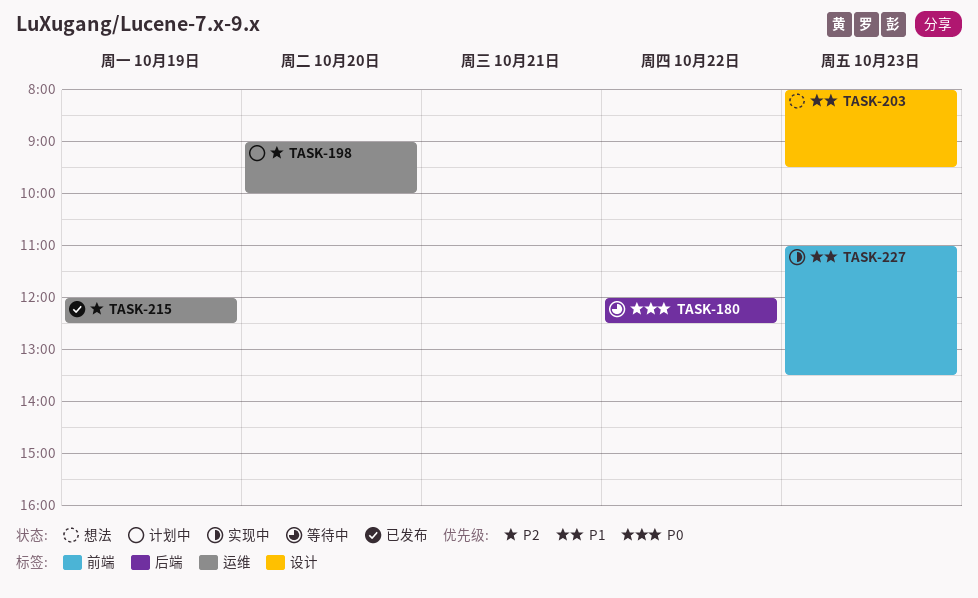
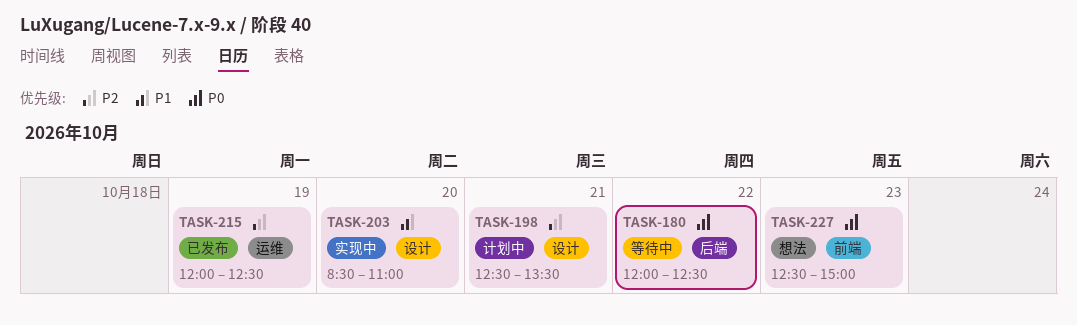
TASK-198, label: 运维 -> 设计
TASK-198, day: Oct 20 -> Oct 21
TASK-198, begins: 09:00 -> 12:30
TASK-198, ends: 10:00 -> 13:30
TASK-203, status: 想法 -> 实现中
TASK-203, day: Oct 23 -> Oct 20
TASK-203, begins: 08:00 -> 08:30
TASK-203, ends: 09:30 -> 11:00
TASK-227, status: 实现中 -> 想法
TASK-227, priority: P1 -> P0
TASK-227, begins: 11:00 -> 12:30
TASK-227, ends: 13:30 -> 15:00

